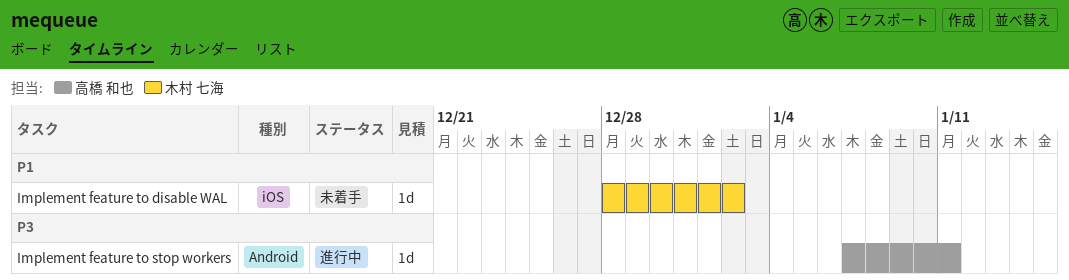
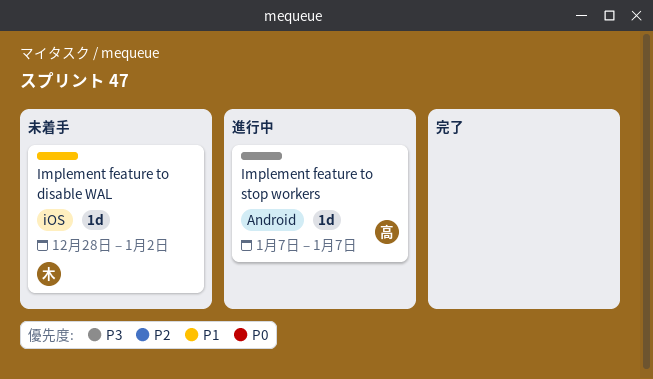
Implement feature to stop workers, due: Jan 11 -> Jan 7

